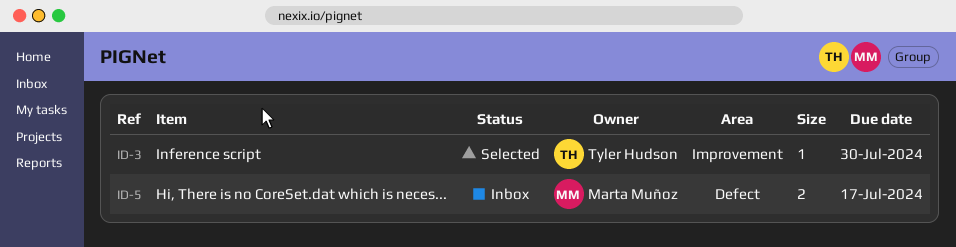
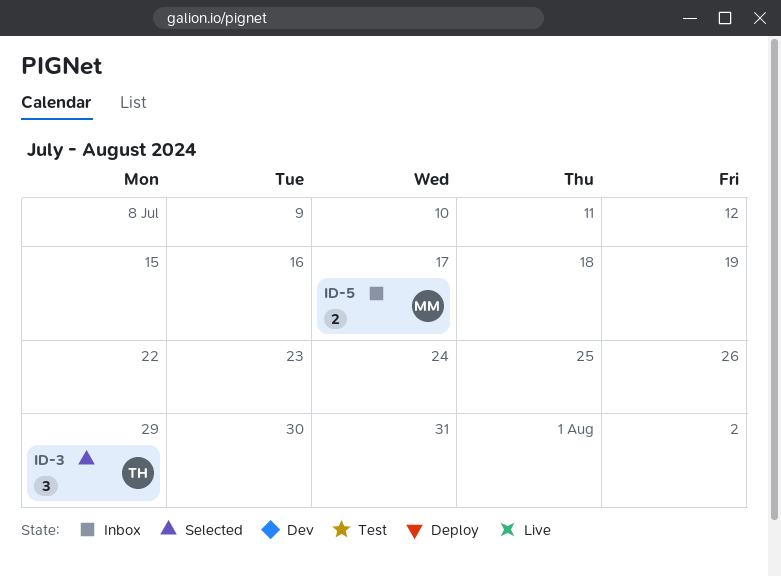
ID-3, estimate: 1 -> 3
ID-3, due: Jul 30 -> Jul 29

